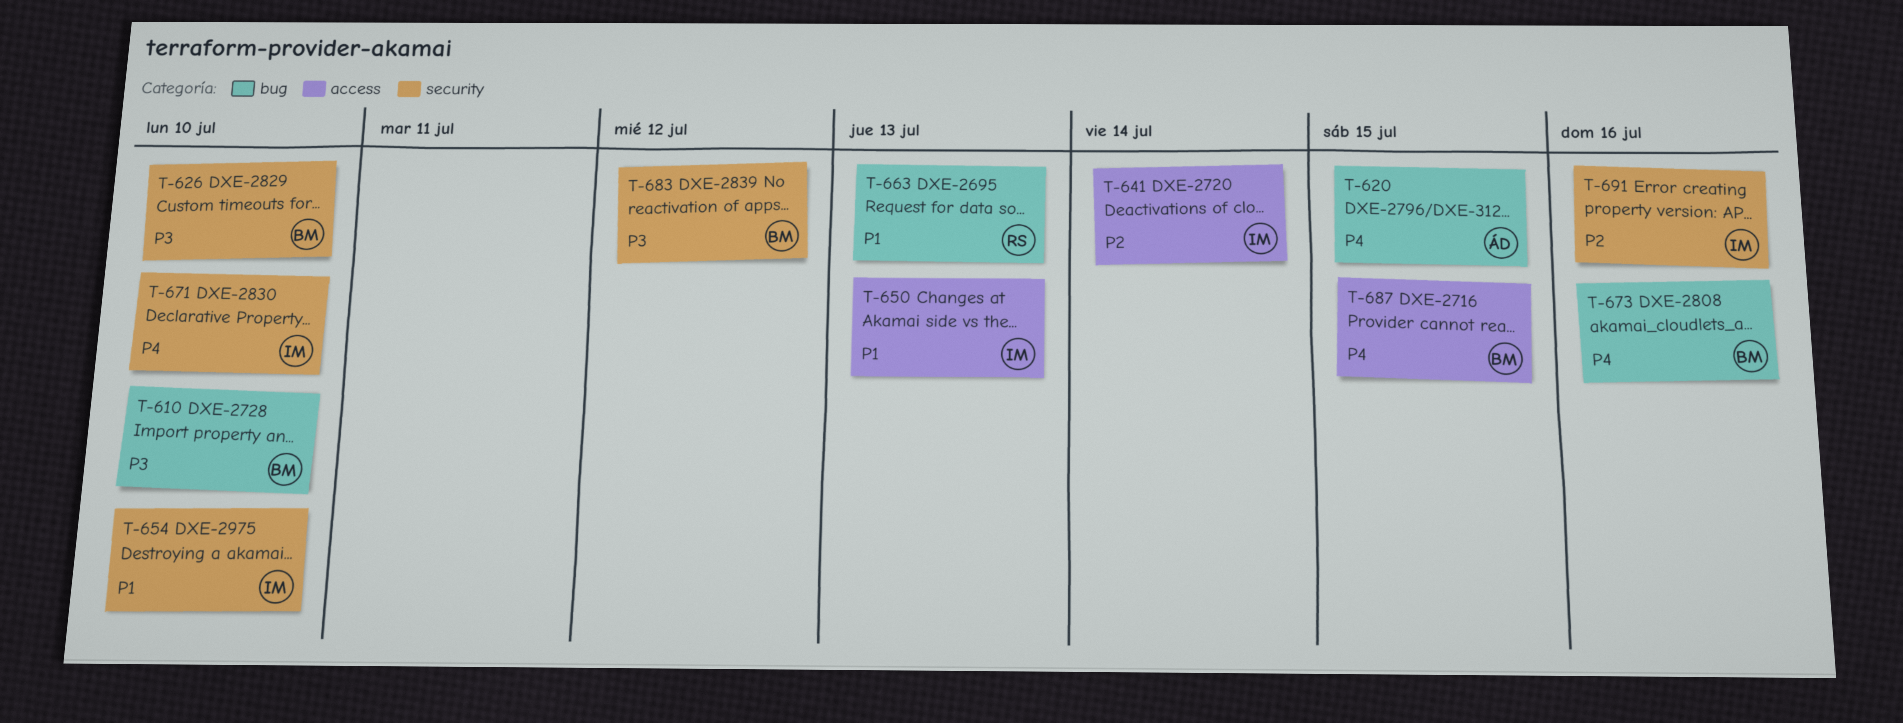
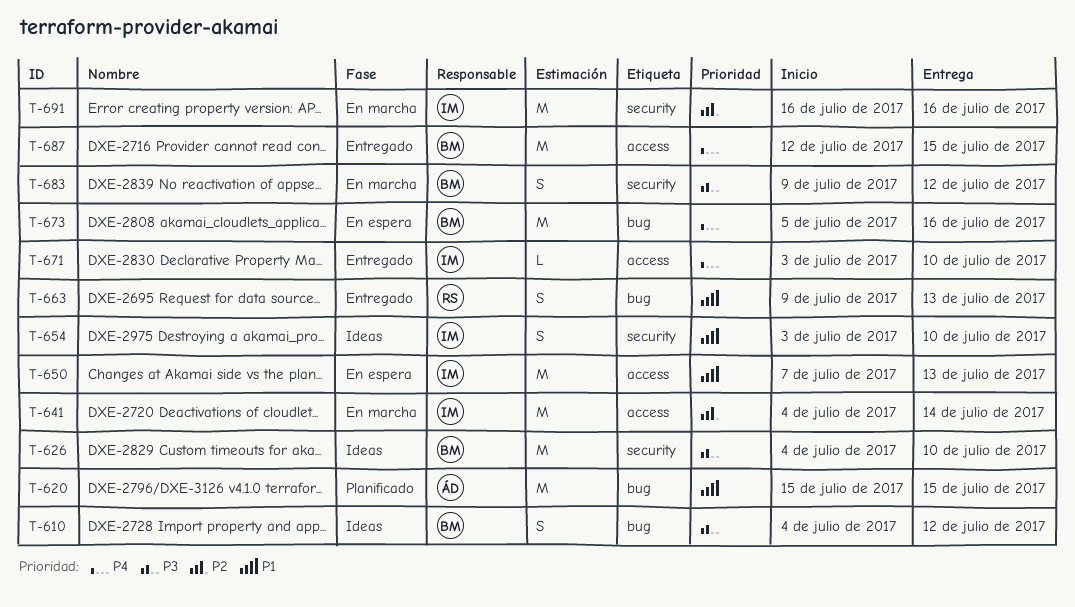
T-610, due: Jul 10 -> Jul 12
T-620, priority: P4 -> P1
T-671, label: security -> access

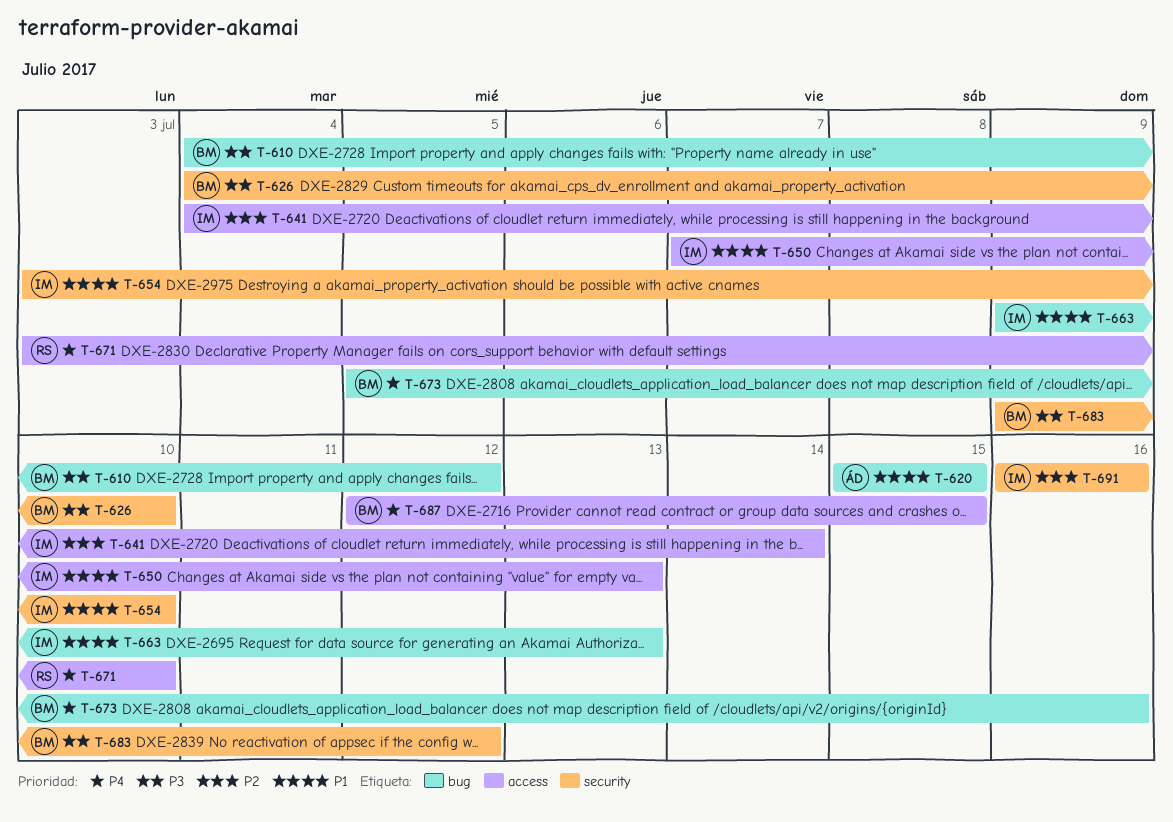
T-663, owner: RS -> IM
T-671, owner: IM -> RS

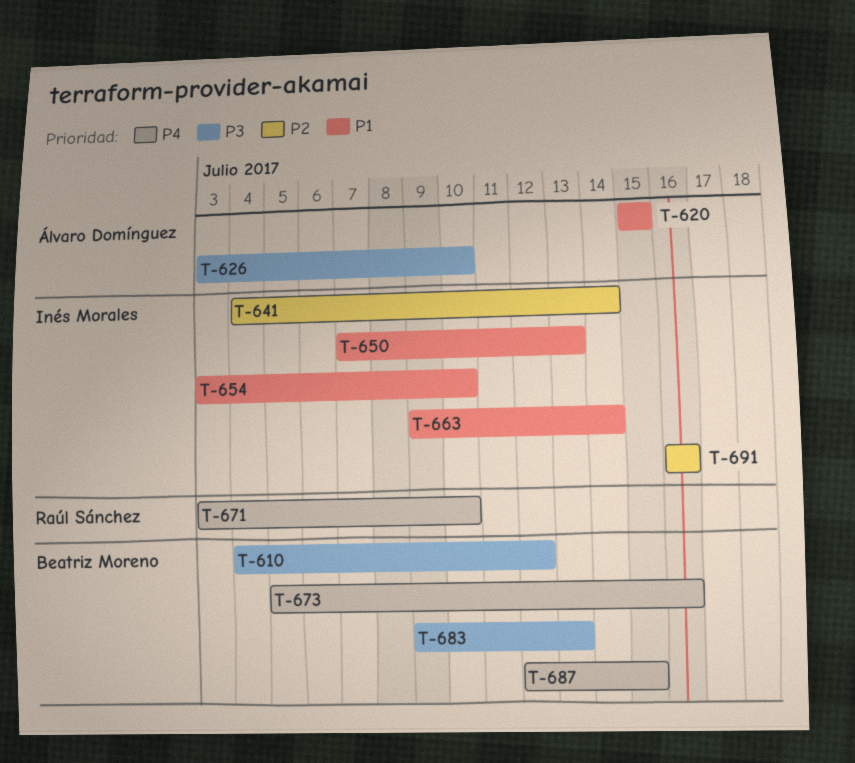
T-626, owner: Beatriz Moreno -> Álvaro Domínguez
T-626, start: Jul 4 -> Jul 3
T-663, due: Jul 13 -> Jul 14
T-683, due: Jul 12 -> Jul 13

